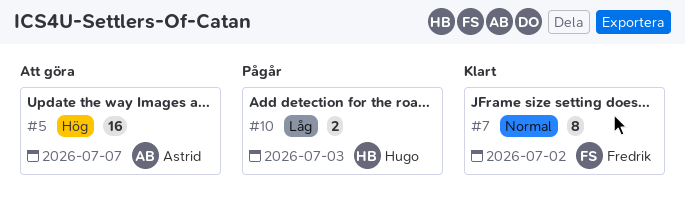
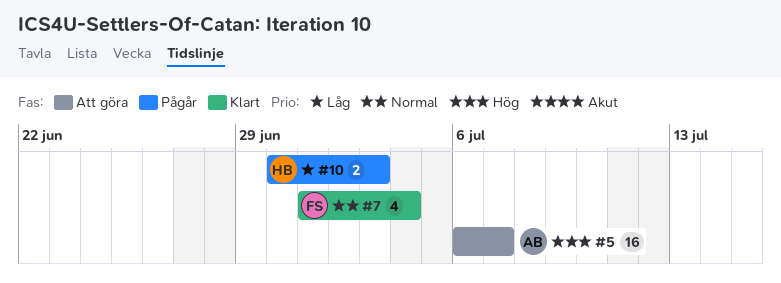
#7, estimate: 8 -> 4
#7, due: Jul 2 -> Jul 4

